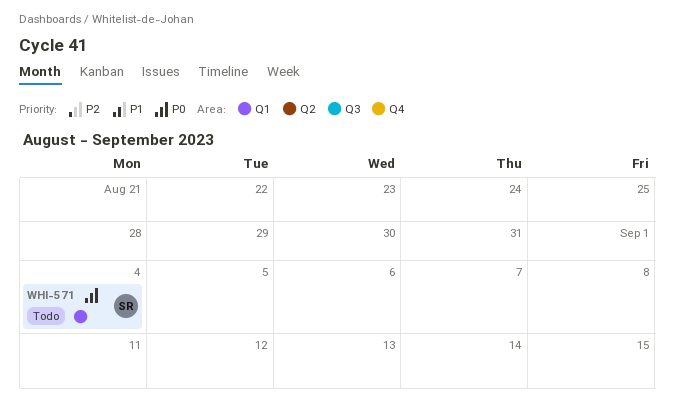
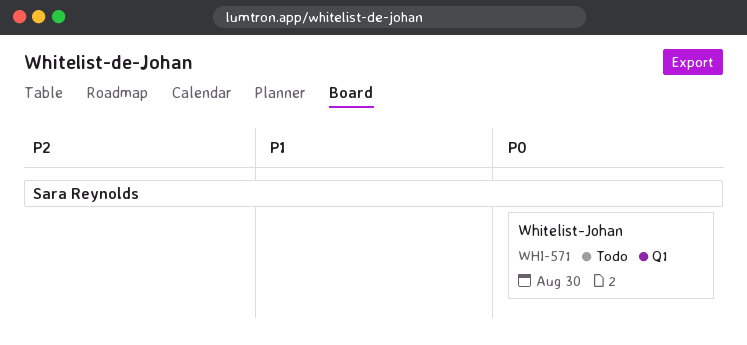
WHI-571, due: Sep 4 -> Aug 30

